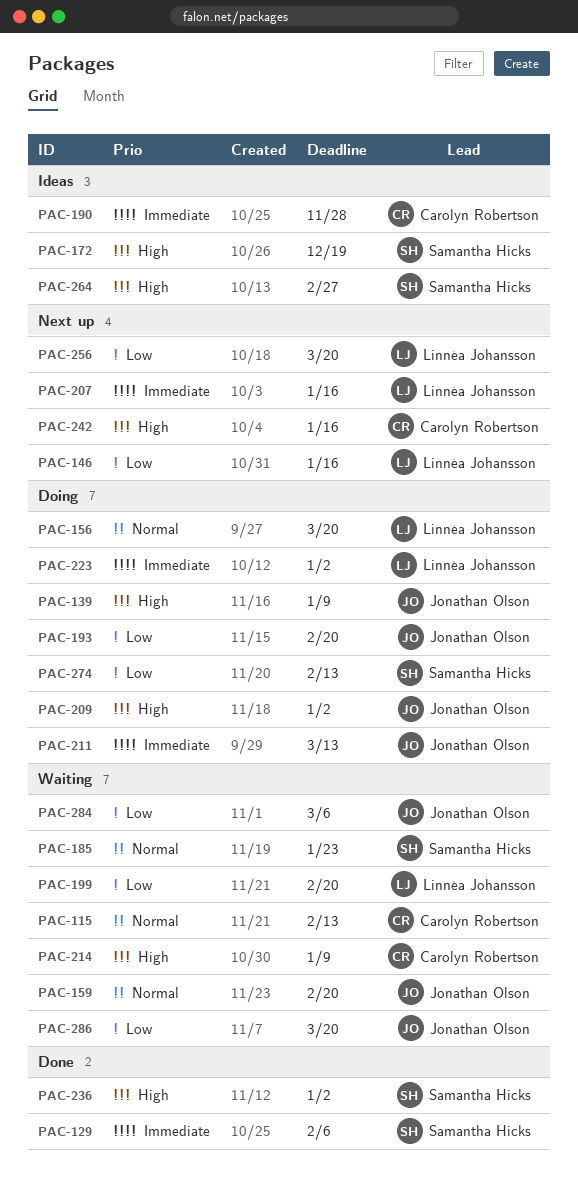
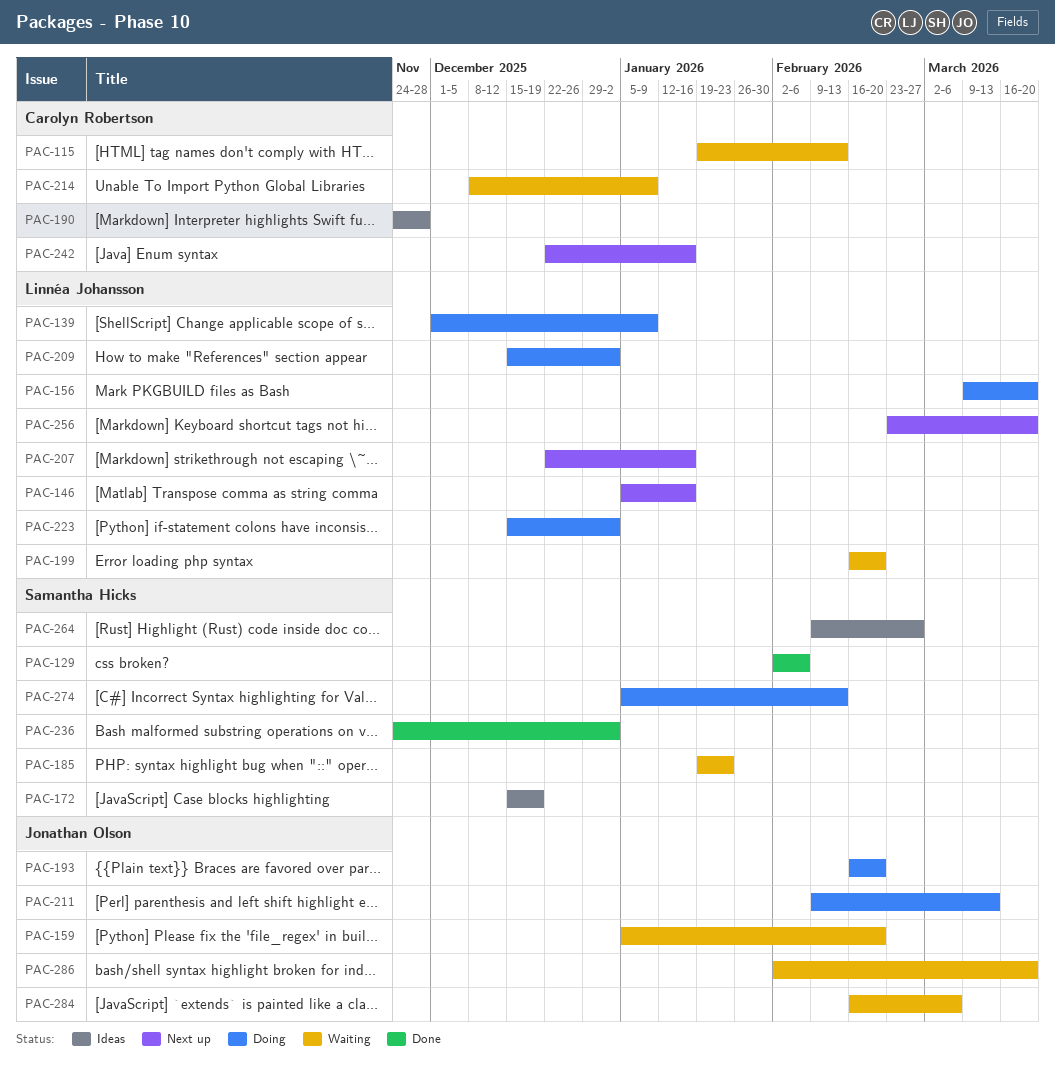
PAC-139, owner: Jonathan Olson -> Linnéa Johansson
PAC-209, owner: Jonathan Olson -> Linnéa Johansson

